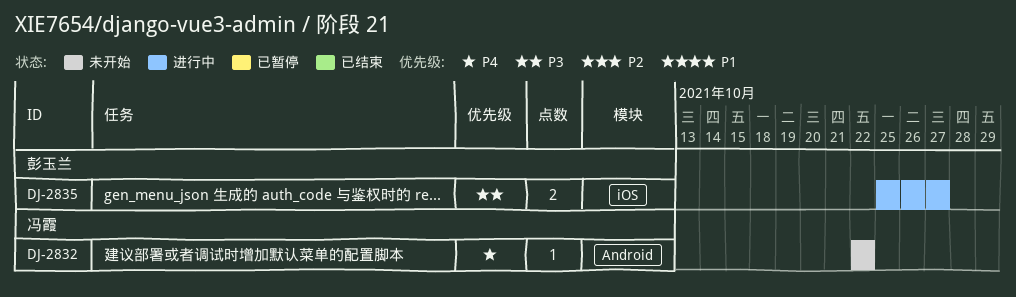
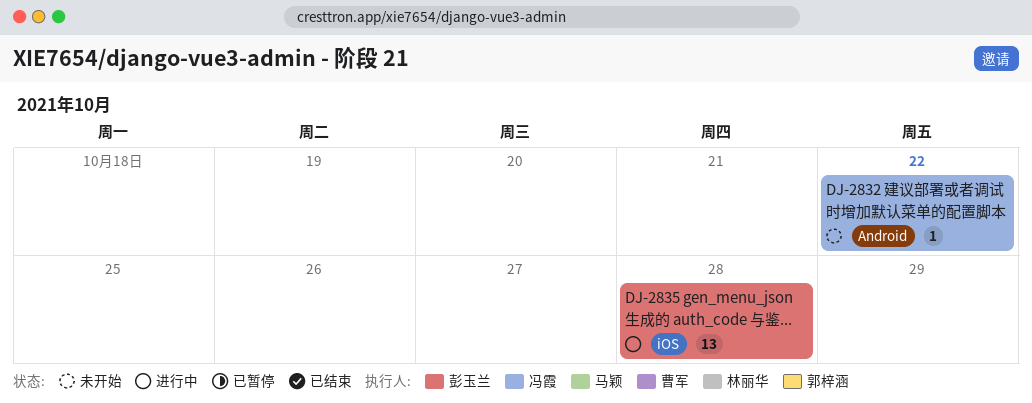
DJ-2835, estimate: 2 -> 13
DJ-2835, due: Oct 27 -> Oct 28

